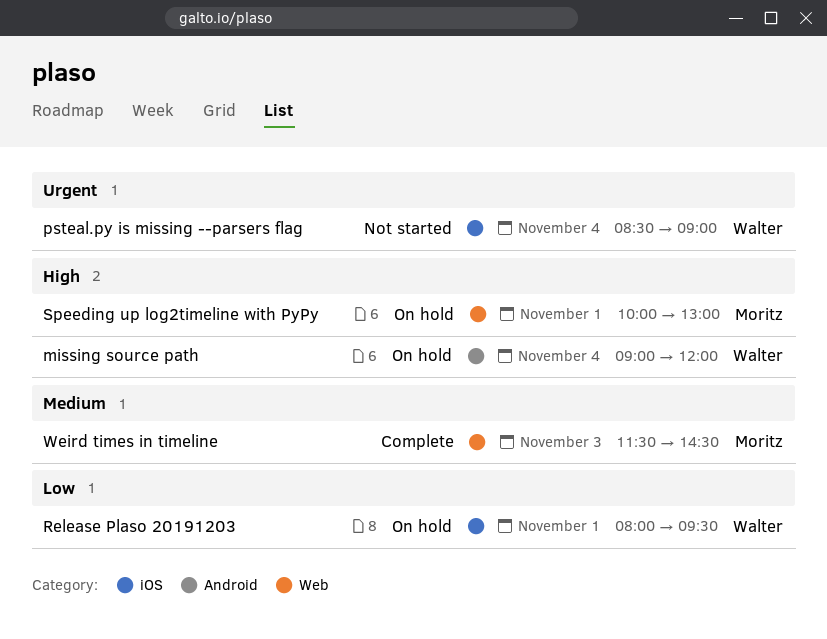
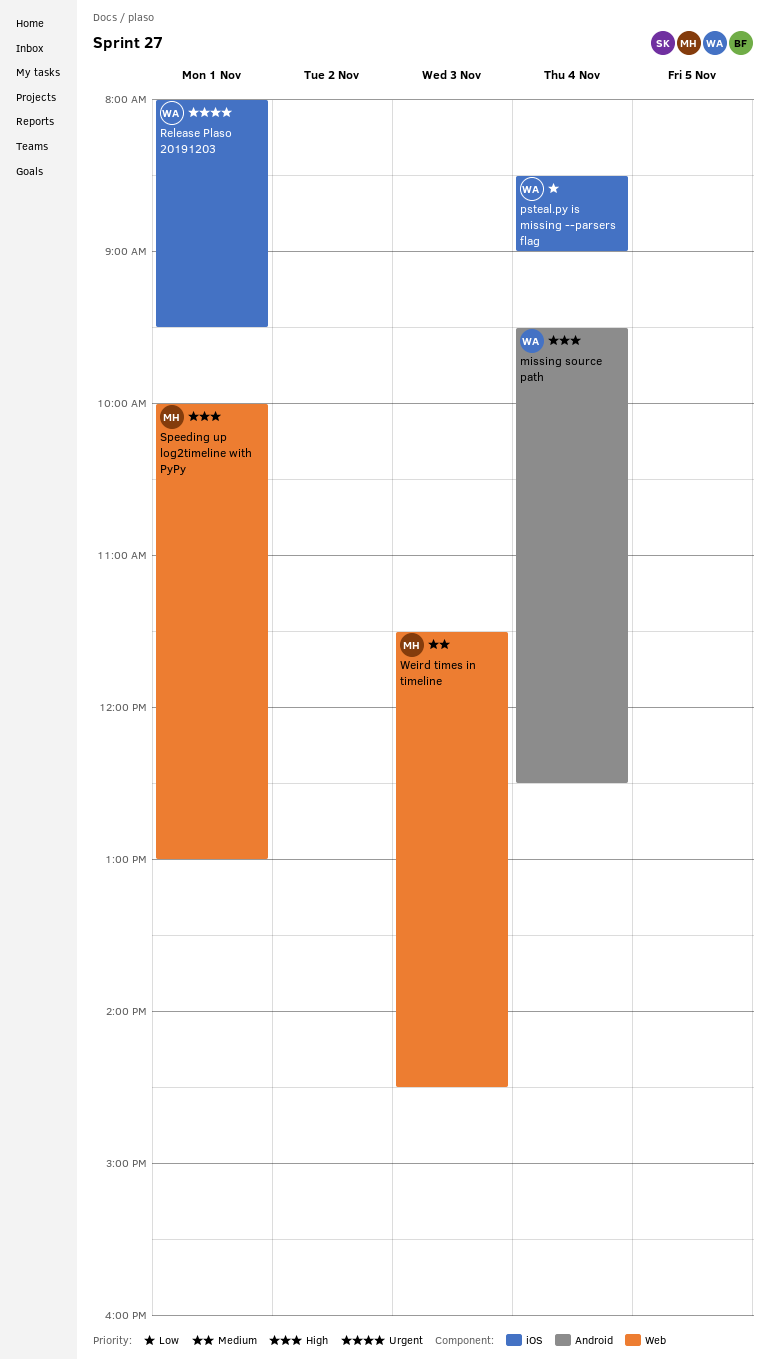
missing source path, begins: 09:00 -> 09:30
missing source path, ends: 12:00 -> 12:30
psteal.py is missing --parsers flag, priority: Urgent -> Low
Release Plaso 20191203, priority: Low -> Urgent

